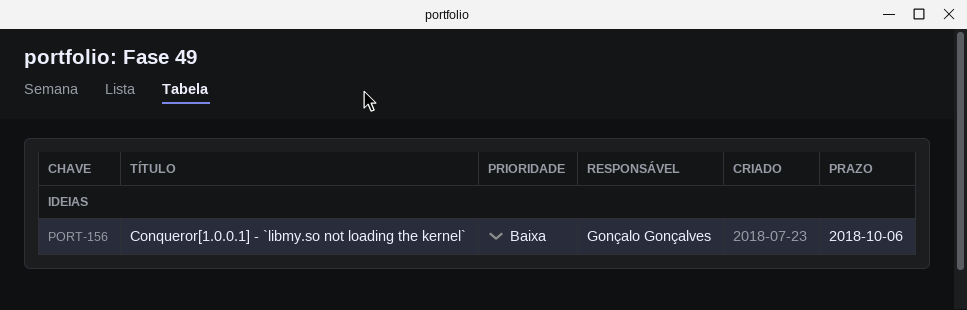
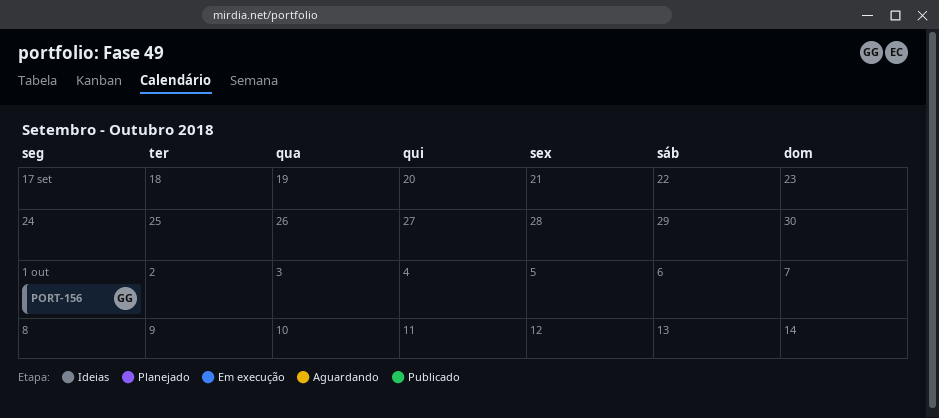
PORT-156, due: Oct 6 -> Oct 1

